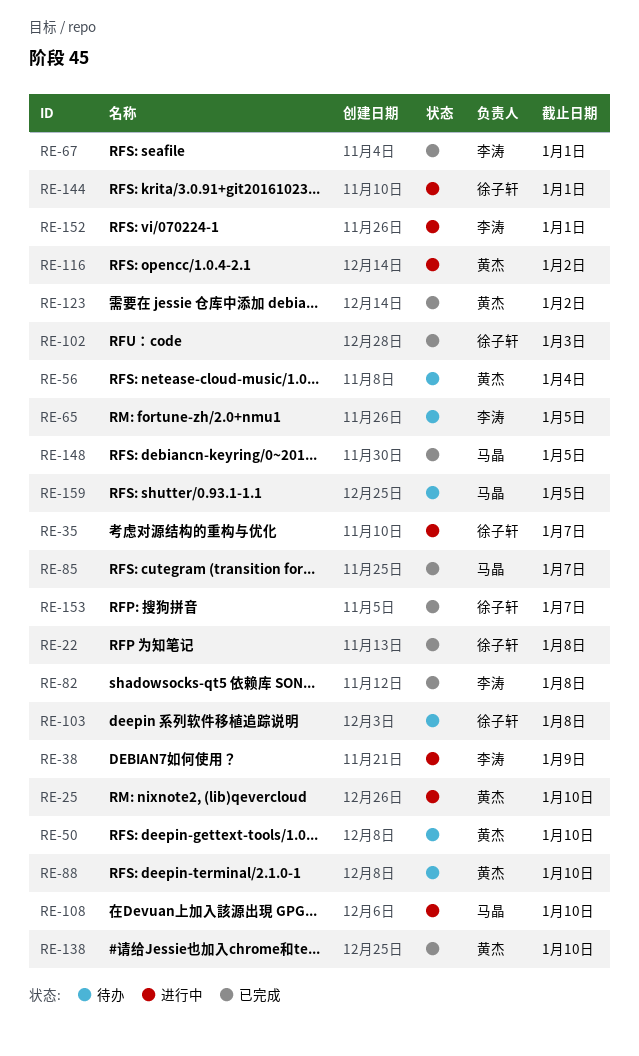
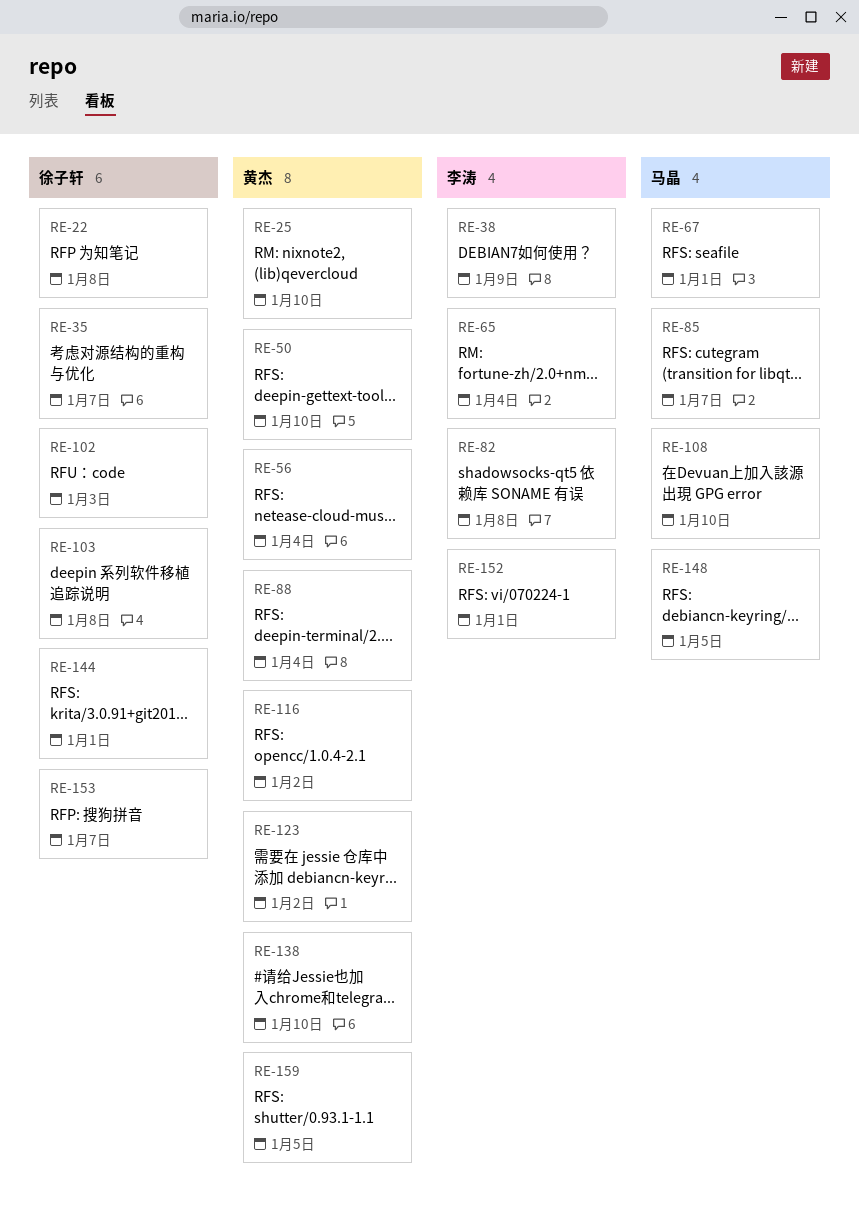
RE-65, due: Jan 5 -> Jan 4
RE-67, owner: 李涛 -> 马晶
RE-88, due: Jan 10 -> Jan 4
RE-159, owner: 马晶 -> 黄杰

